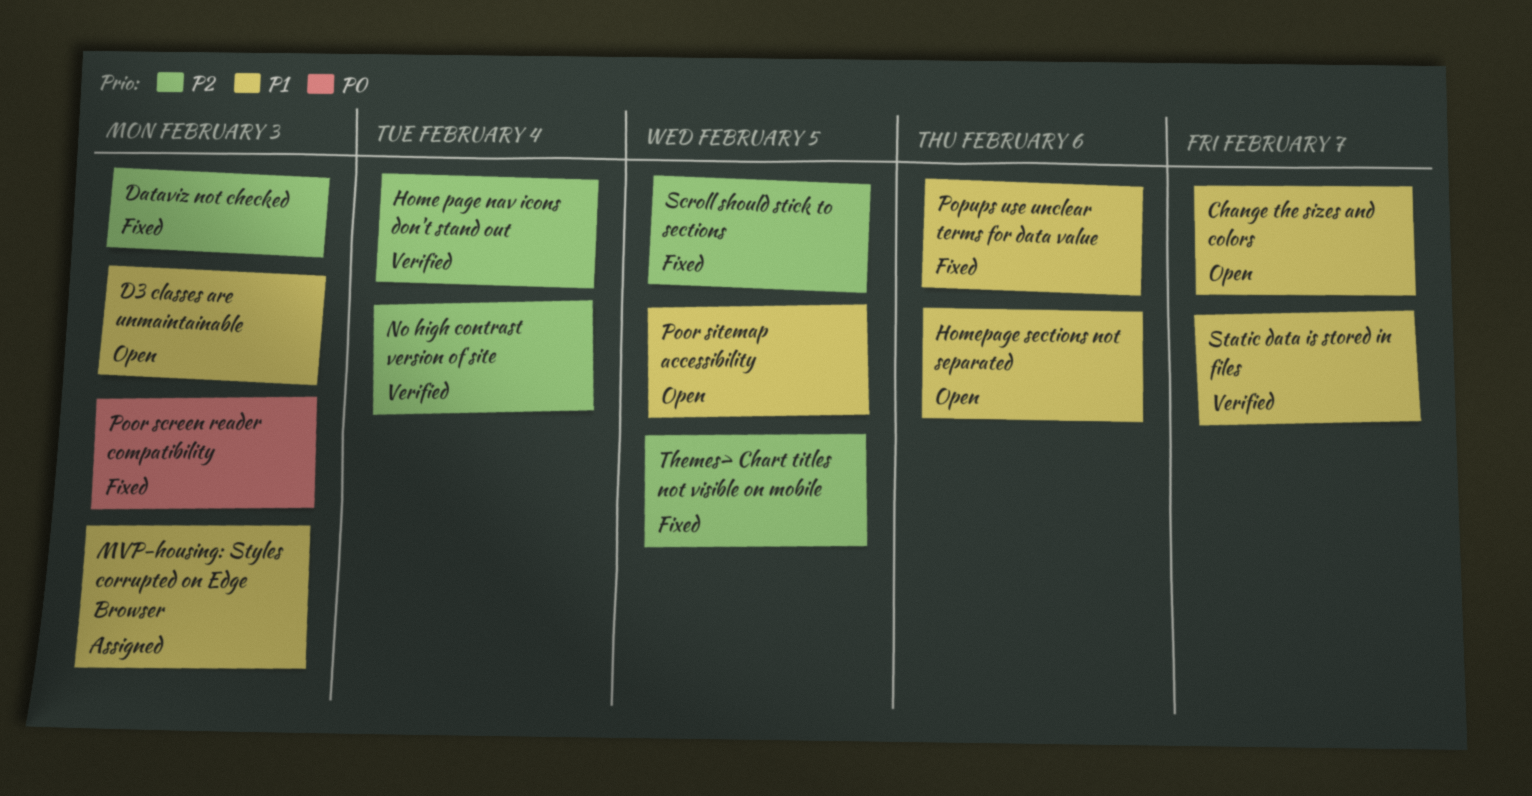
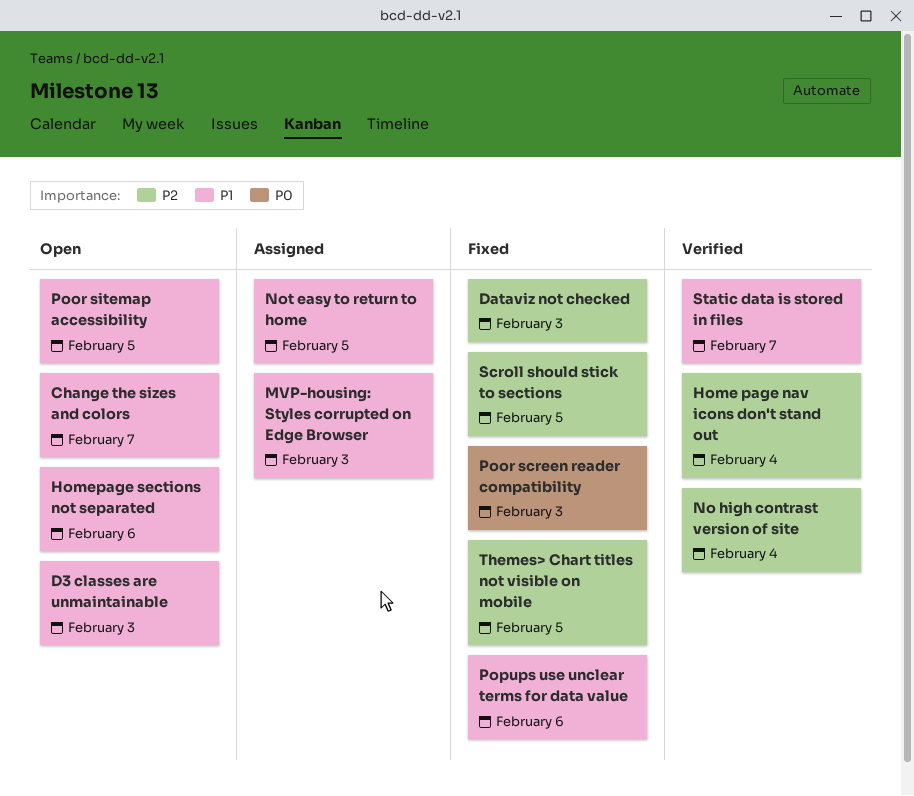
Not easy to return to home: none -> present

